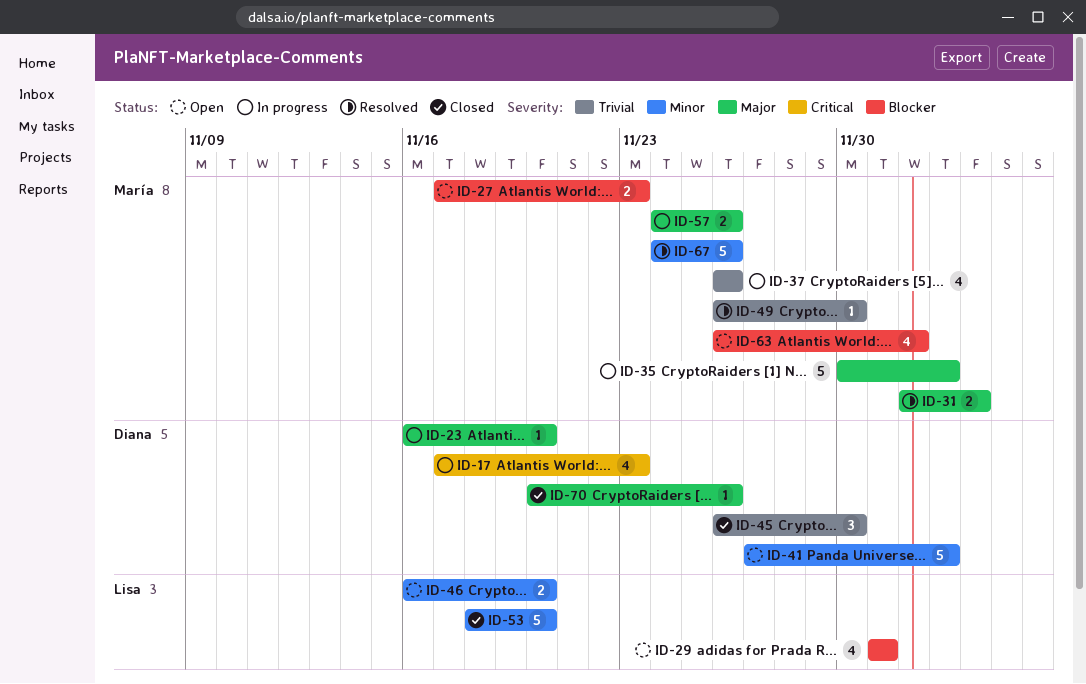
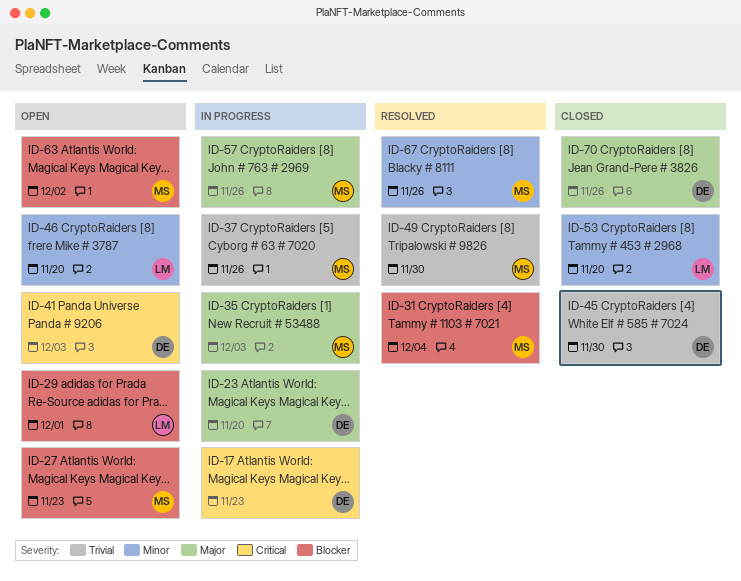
ID-31, priority: Major -> Blocker
ID-41, priority: Minor -> Critical

